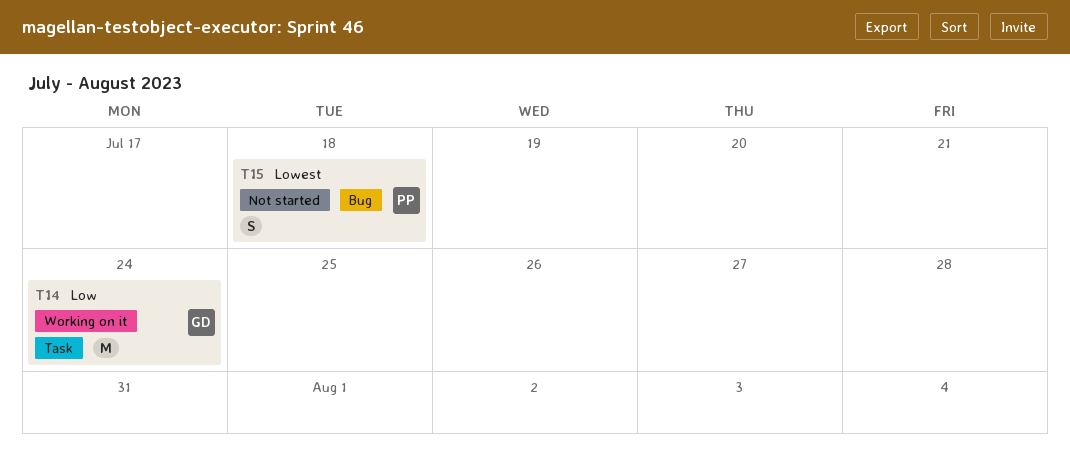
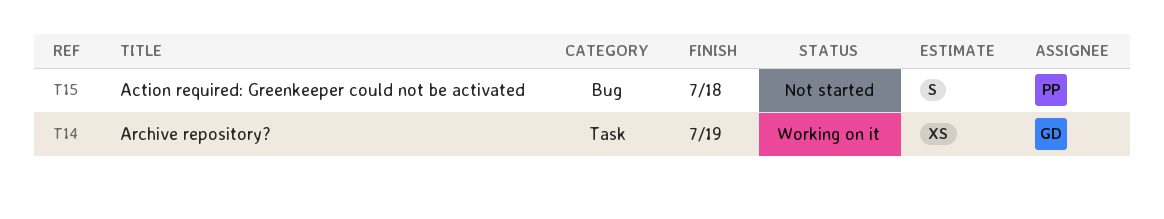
T14, estimate: M -> XS
T14, due: Jul 24 -> Jul 19

